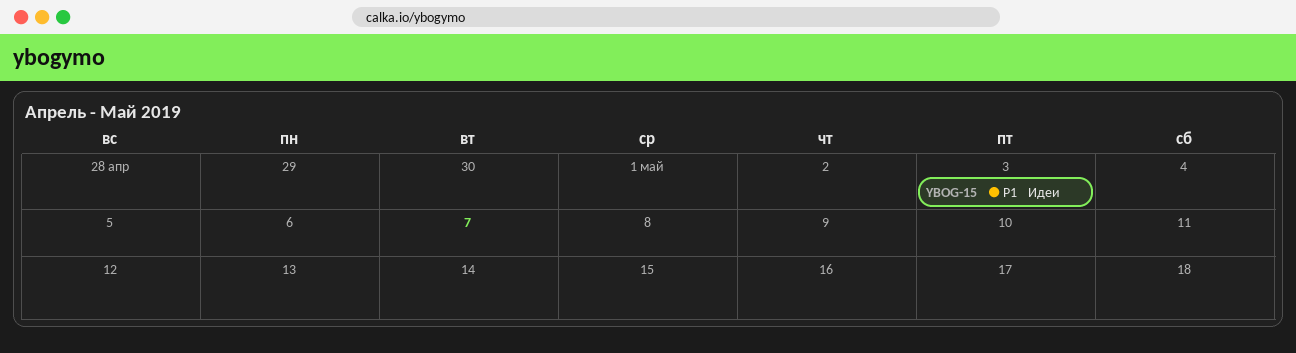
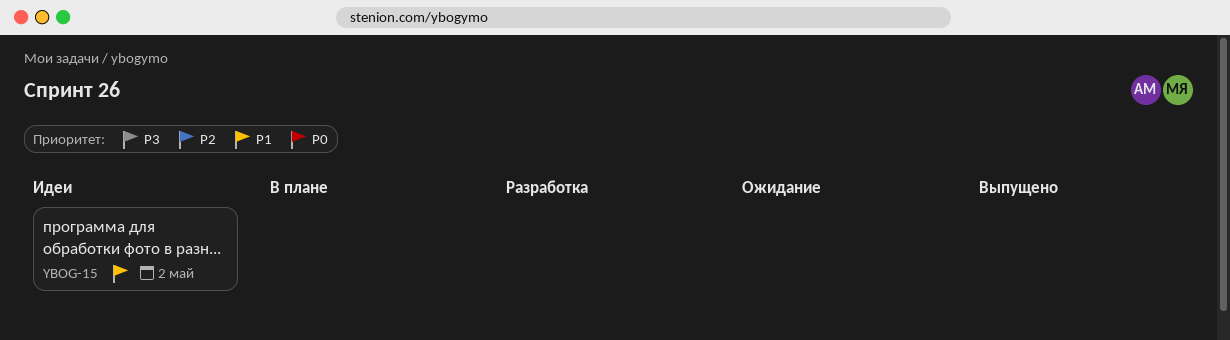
YBOG-15, due: May 3 -> May 2

